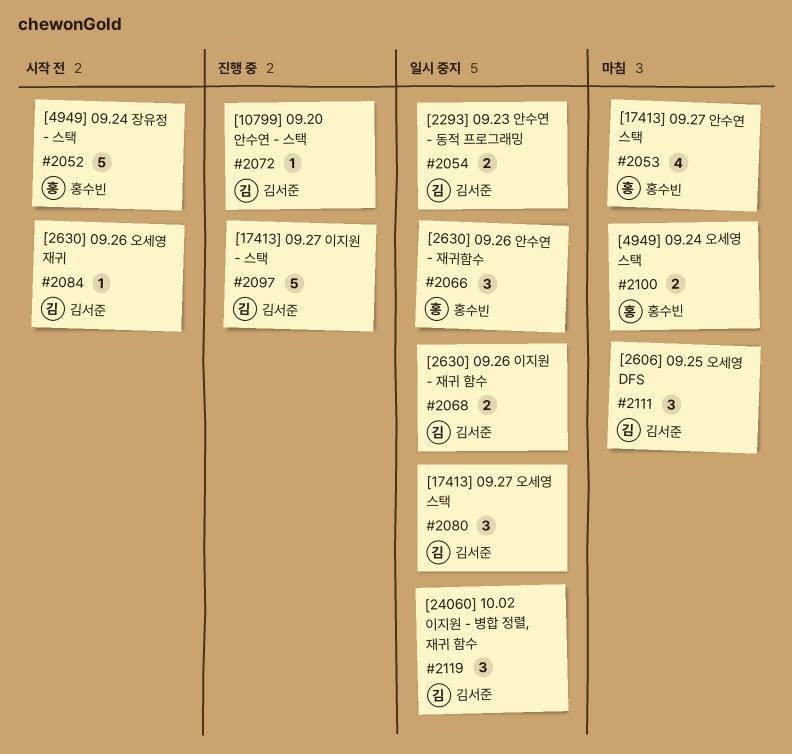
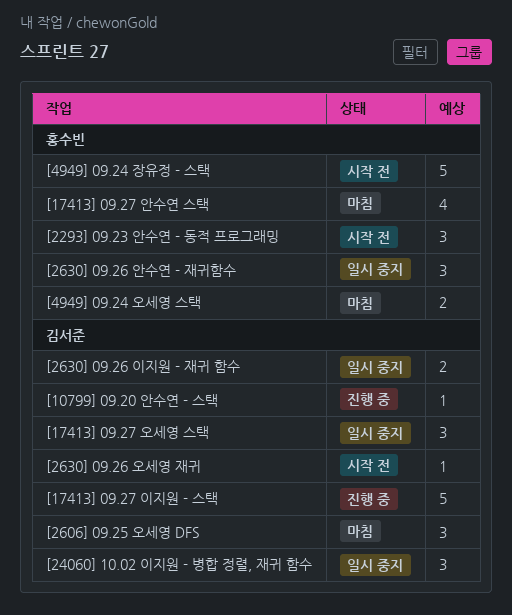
[2293] 09.23 안수연 - 동적 프로그래밍, status: 일시 중지 -> 시작 전
[2293] 09.23 안수연 - 동적 프로그래밍, owner: 김서준 -> 홍수빈
[2293] 09.23 안수연 - 동적 프로그래밍, estimate: 2 -> 3

